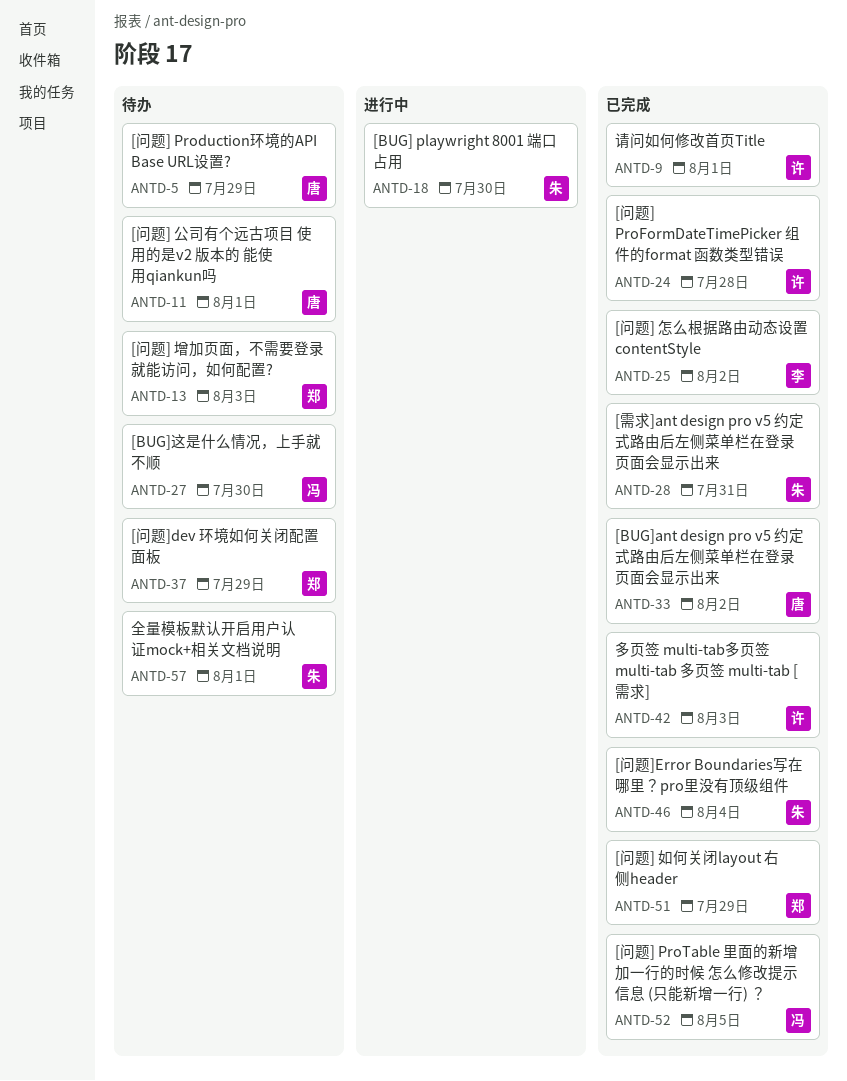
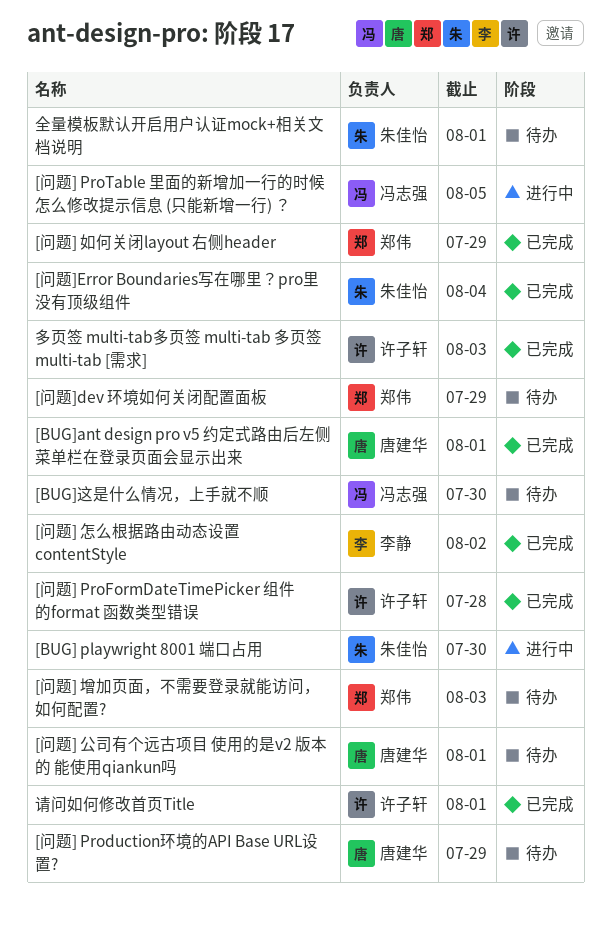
[BUG]ant design pro v5 约定式路由后左侧菜单栏在登录页面会显示出来, due: Aug 2 -> Aug 1
[问题] ProTable 里面的新增加一行的时候 怎么修改提示信息 (只能新增一行) ？, status: 已完成 -> 进行中
[需求]ant design pro v5 约定式路由后左侧菜单栏在登录页面会显示出来: present -> none

